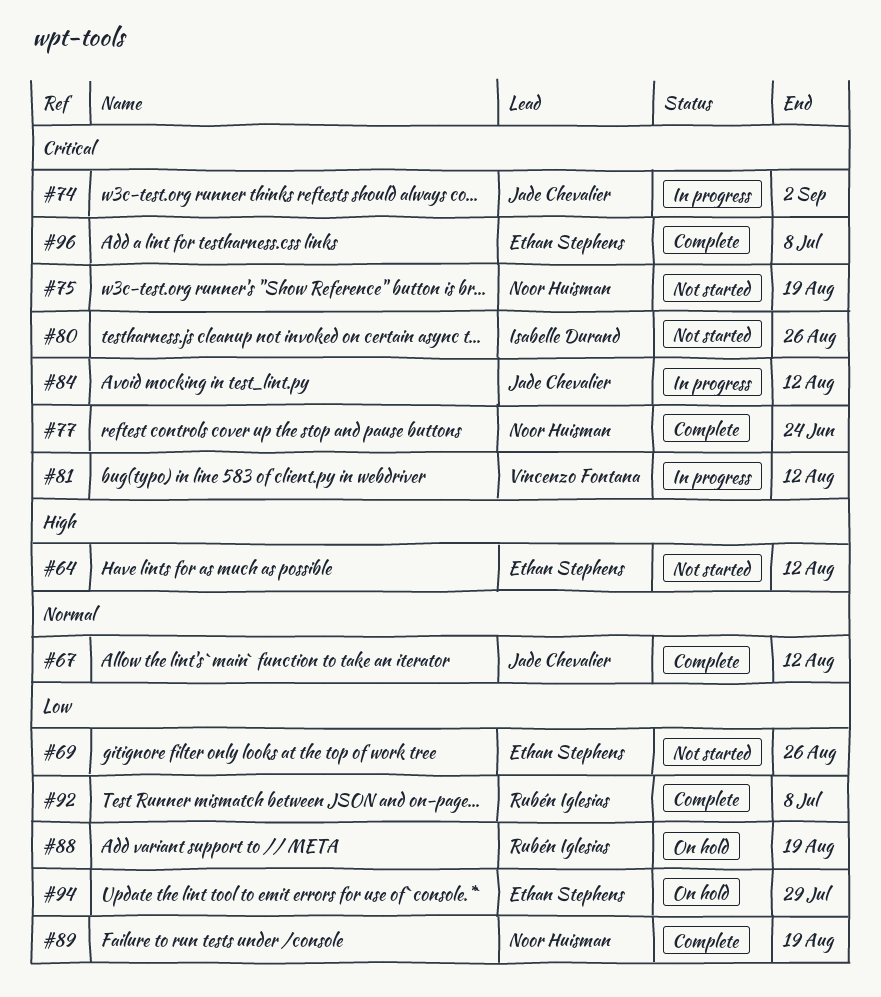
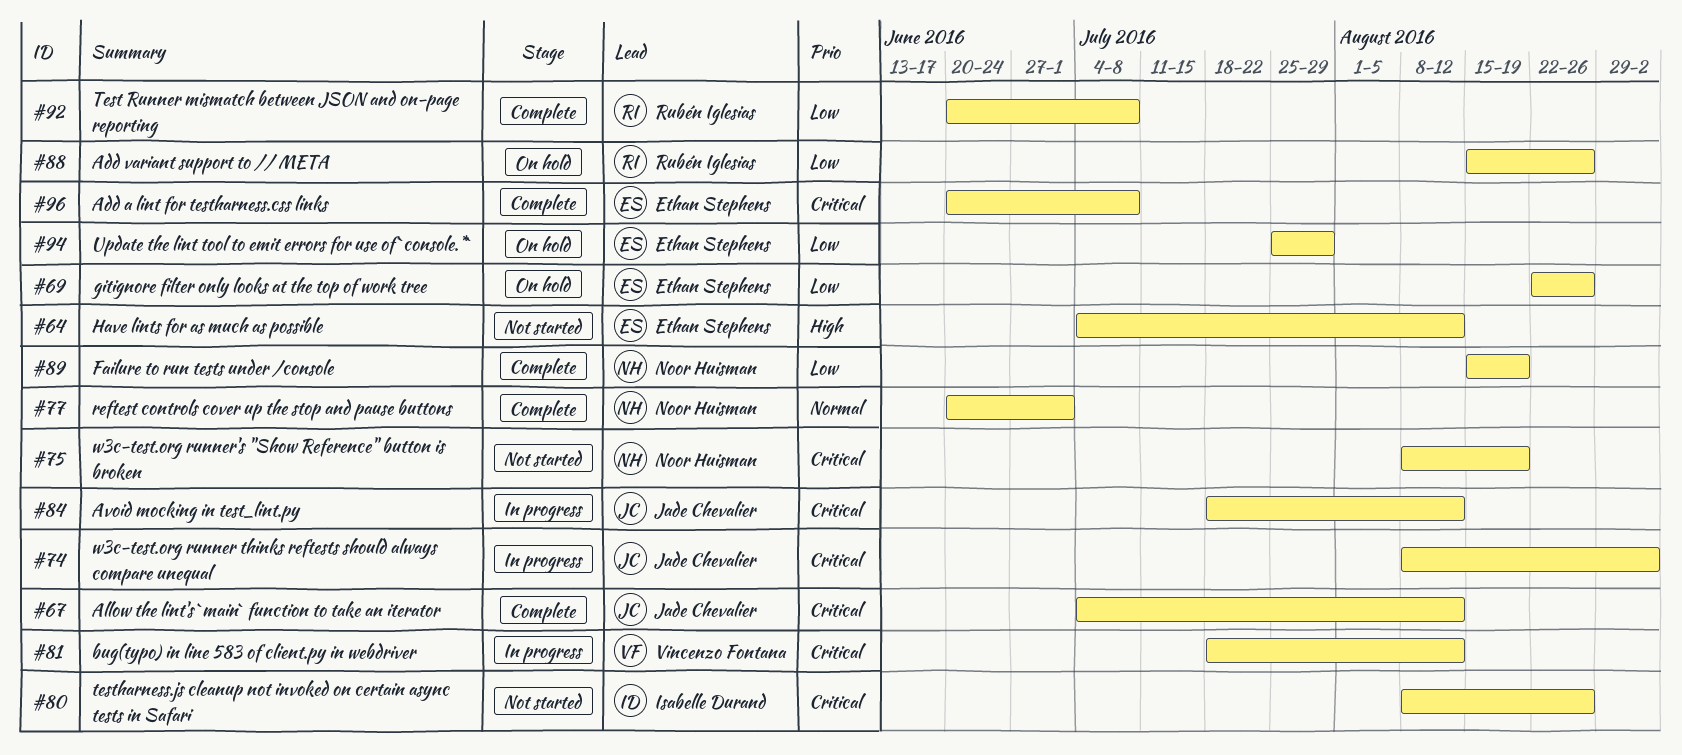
#67, priority: Normal -> Critical
#69, status: Not started -> On hold
#77, priority: Critical -> Normal
#77, due: Jun 24 -> Jul 1
#88, due: Aug 19 -> Aug 26

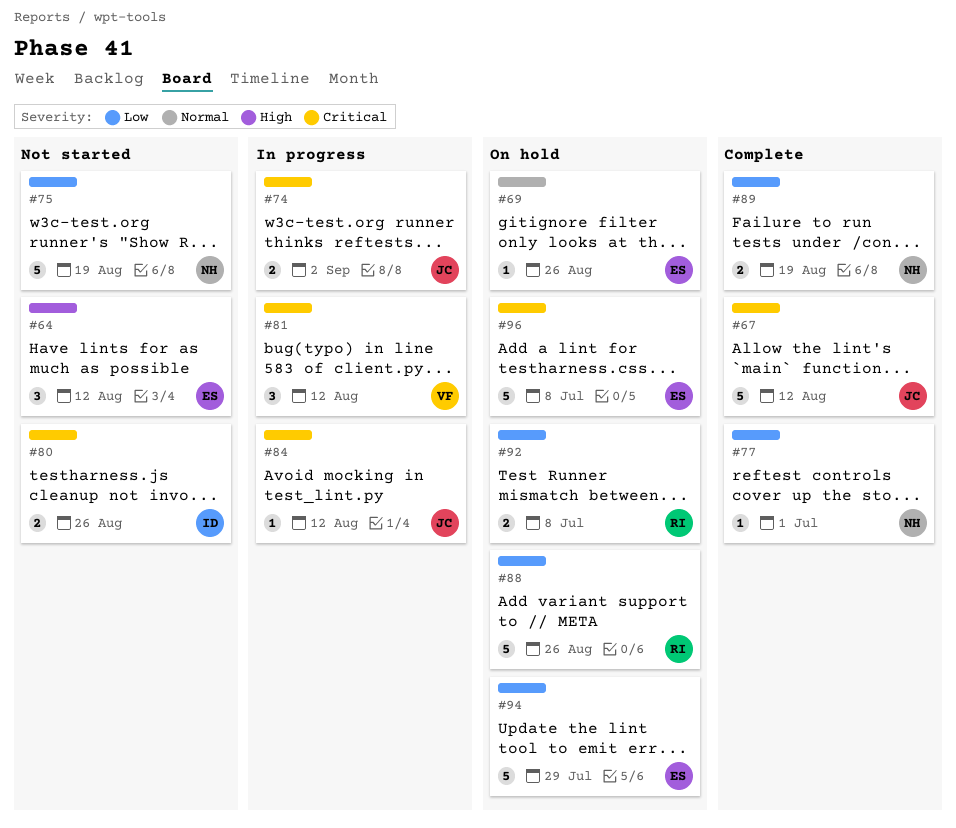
#69, priority: Low -> Normal
#75, priority: Critical -> Low
#77, priority: Normal -> Low
#92, status: Complete -> On hold
#96, status: Complete -> On hold

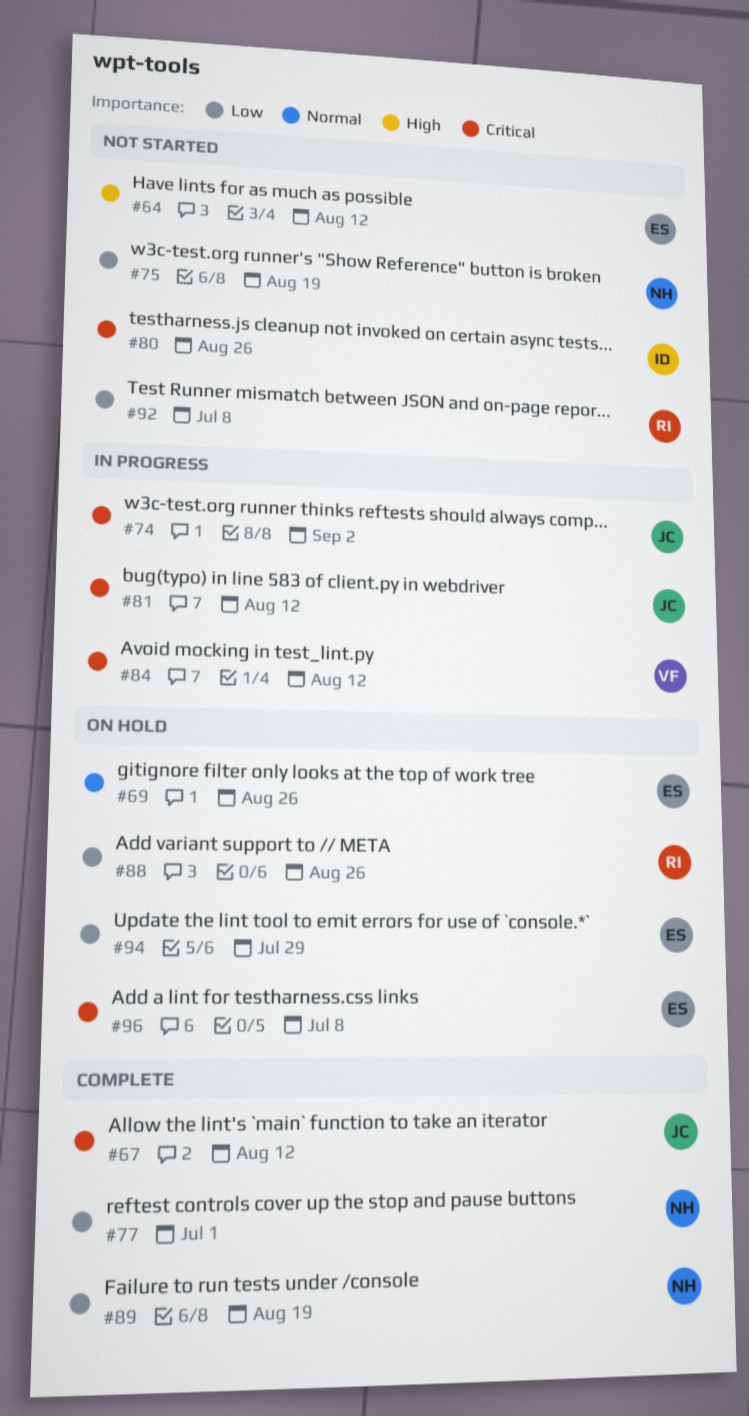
#81, owner: VF -> JC
#84, owner: JC -> VF
#92, status: On hold -> Not started

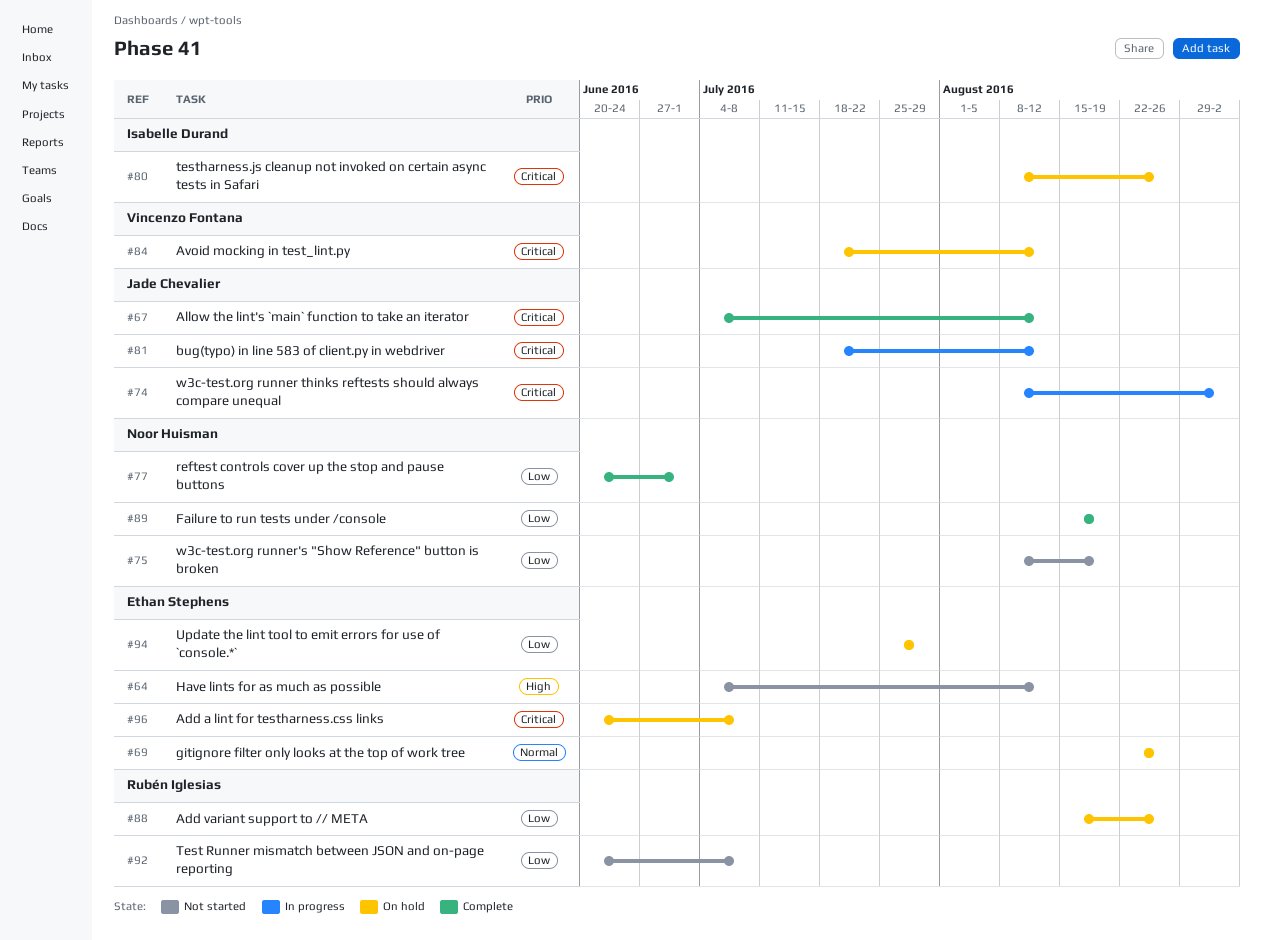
#80, status: Not started -> On hold
#84, status: In progress -> On hold

